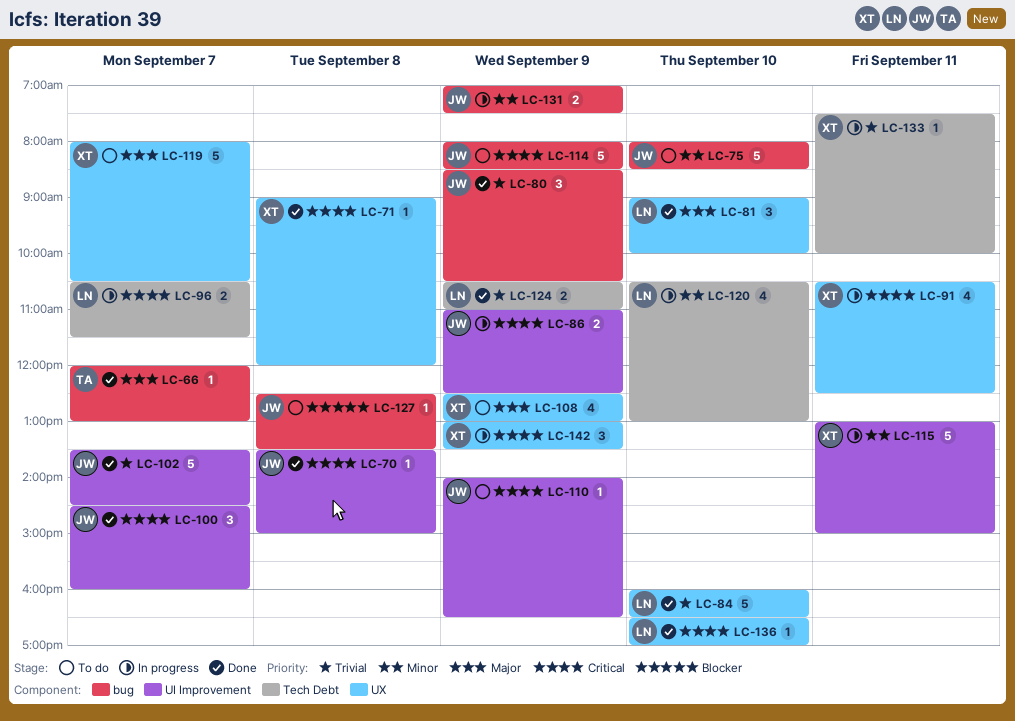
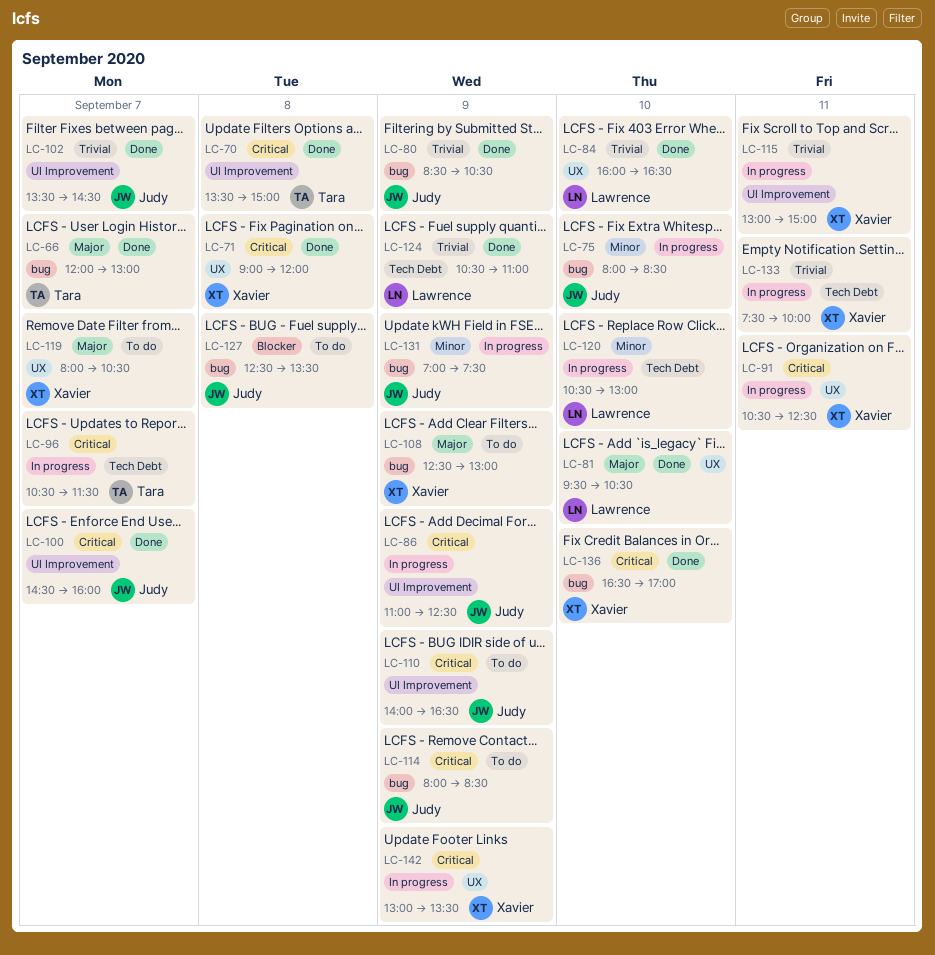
LC-70, owner: Judy -> Tara
LC-75, status: To do -> In progress
LC-81, begins: 09:00 -> 09:30
LC-81, ends: 10:00 -> 10:30
LC-96, owner: Lawrence -> Tara
LC-108, label: UX -> bug
LC-115, priority: Minor -> Trivial
LC-136, owner: Lawrence -> Xavier
LC-136, label: UX -> bug

